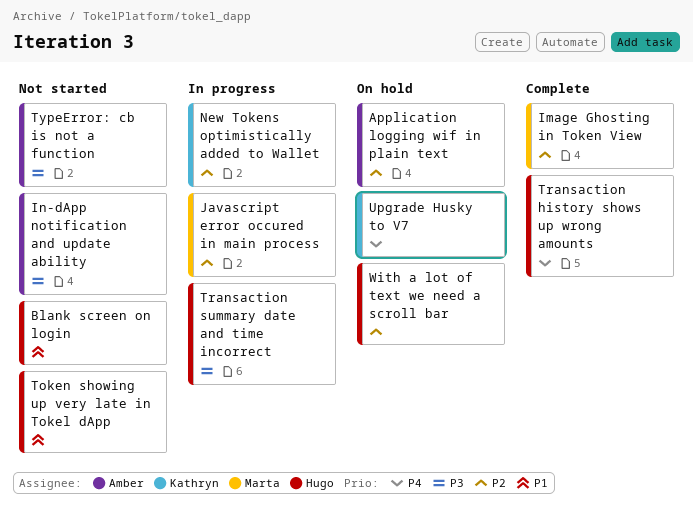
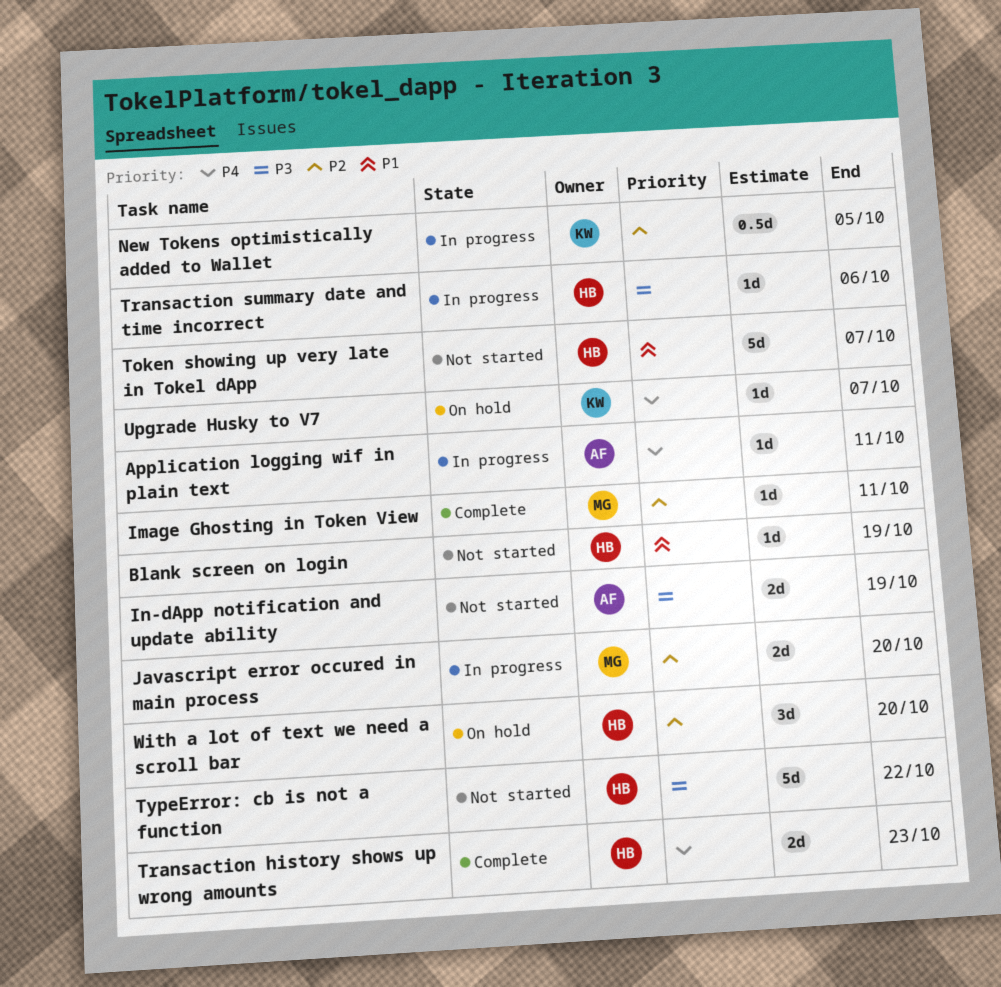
Application logging wif in plain text, status: On hold -> In progress
Application logging wif in plain text, priority: P2 -> P4
TypeError: cb is not a function, owner: Amber -> Hugo

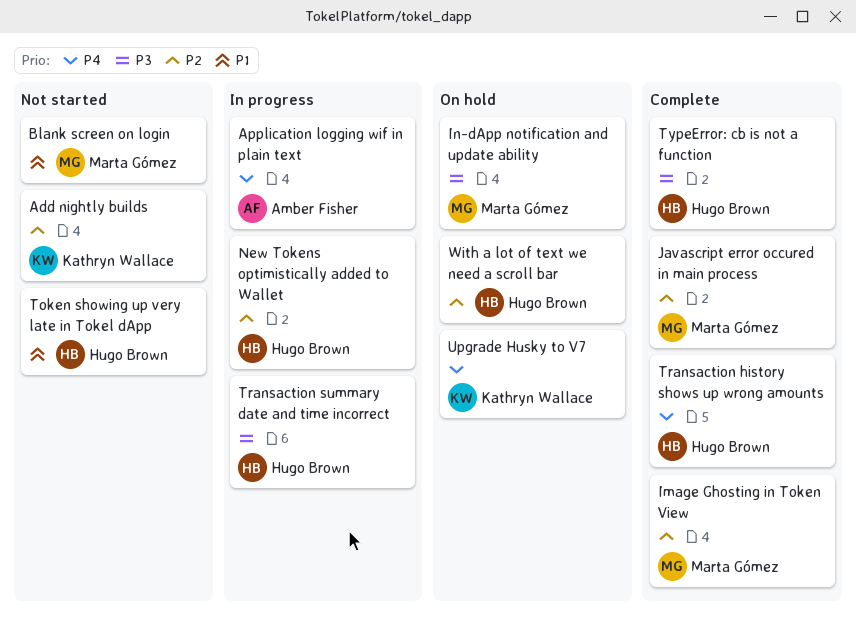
Add nightly builds: none -> present
Blank screen on login, owner: Hugo Brown -> Marta Gómez
In-dApp notification and update ability, status: Not started -> On hold
In-dApp notification and update ability, owner: Amber Fisher -> Marta Gómez
Javascript error occured in main process, status: In progress -> Complete
New Tokens optimistically added to Wallet, owner: Kathryn Wallace -> Hugo Brown
TypeError: cb is not a function, status: Not started -> Complete

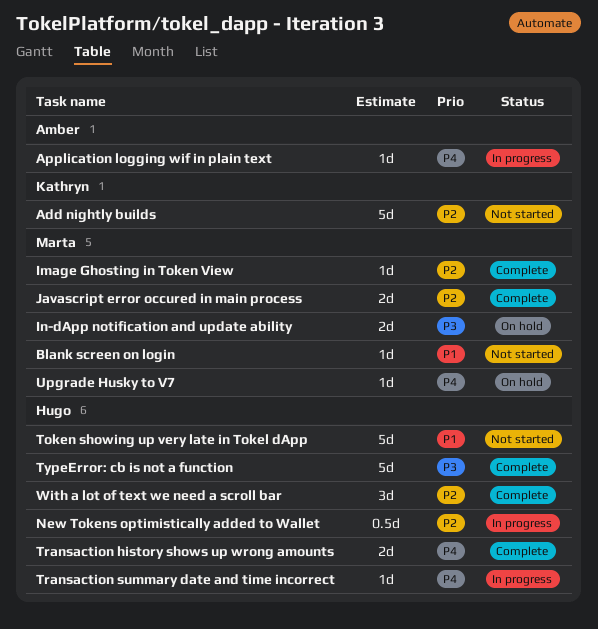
Transaction summary date and time incorrect, priority: P3 -> P4
Upgrade Husky to V7, owner: Kathryn Wallace -> Marta Gómez
With a lot of text we need a scroll bar, status: On hold -> Complete

